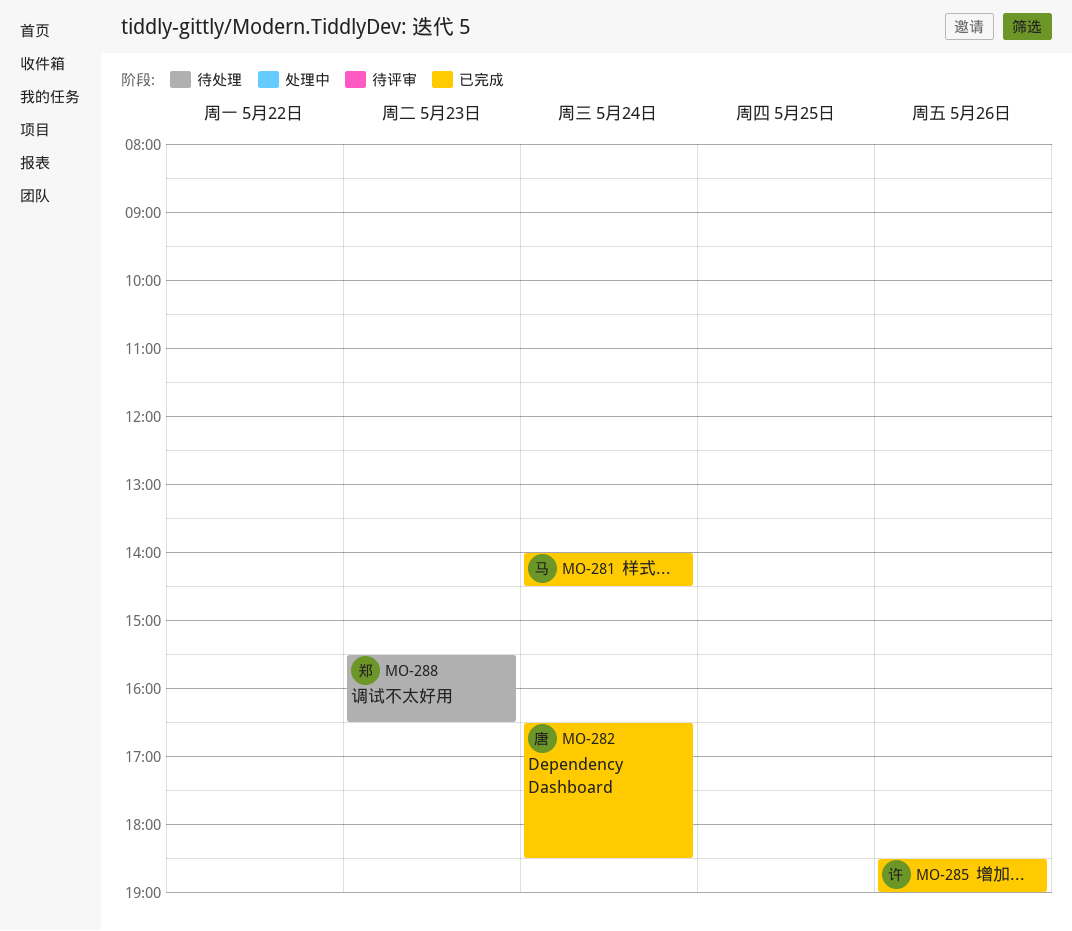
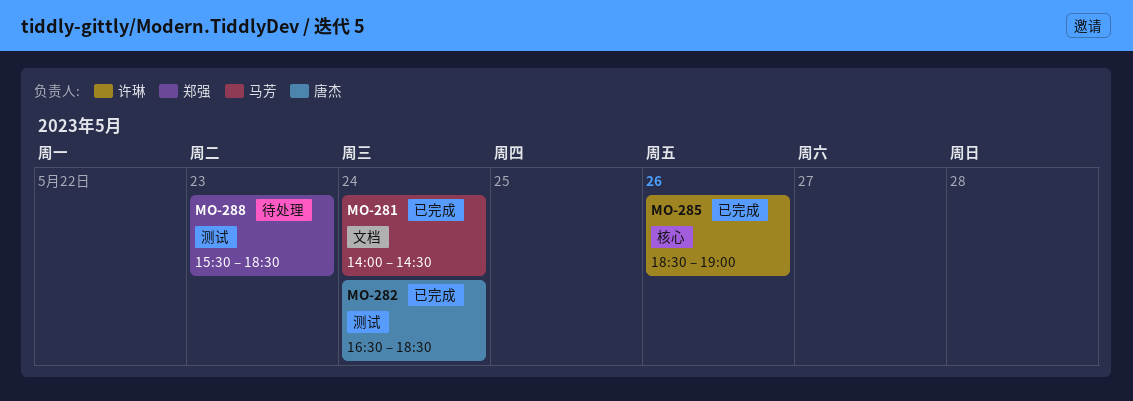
MO-288, ends: 16:30 -> 18:30

